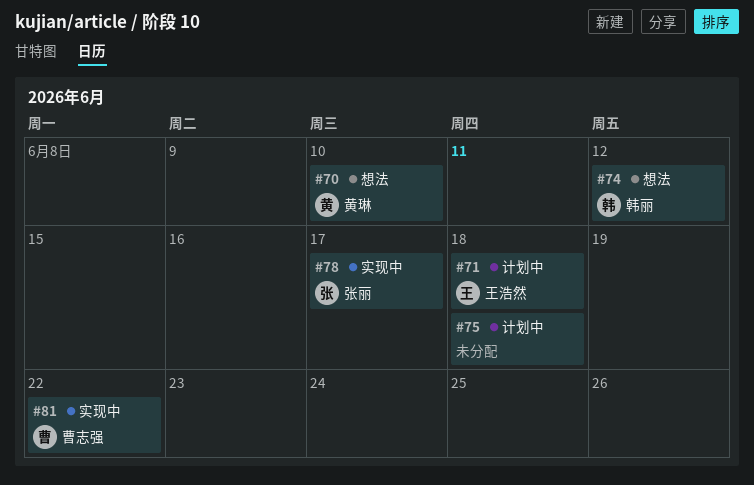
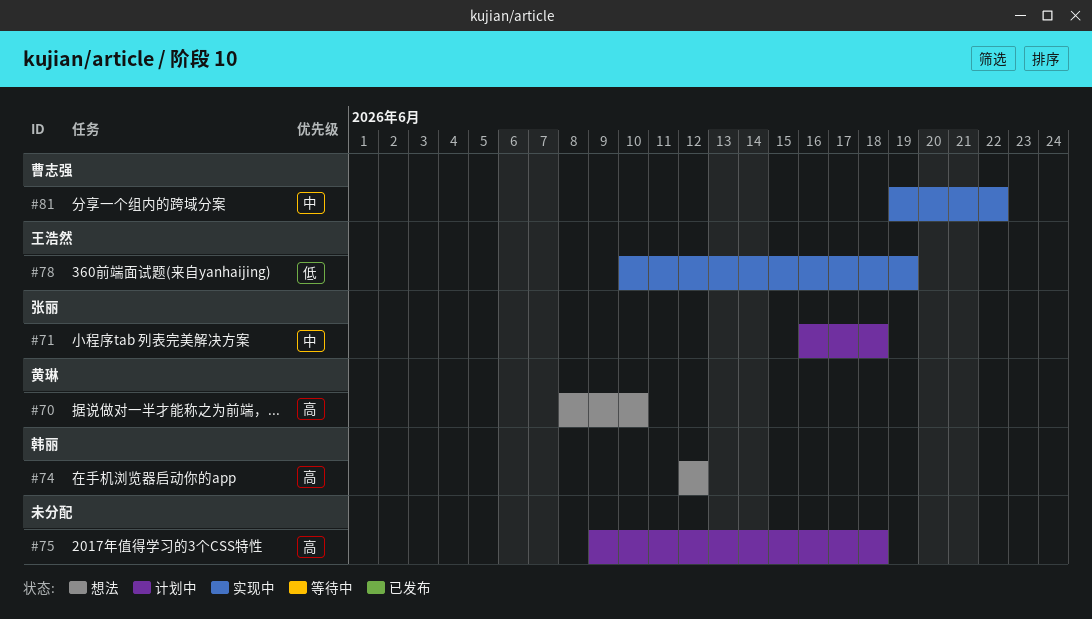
#71, owner: 王浩然 -> 张丽
#78, owner: 张丽 -> 王浩然
#78, due: Jun 17 -> Jun 19

